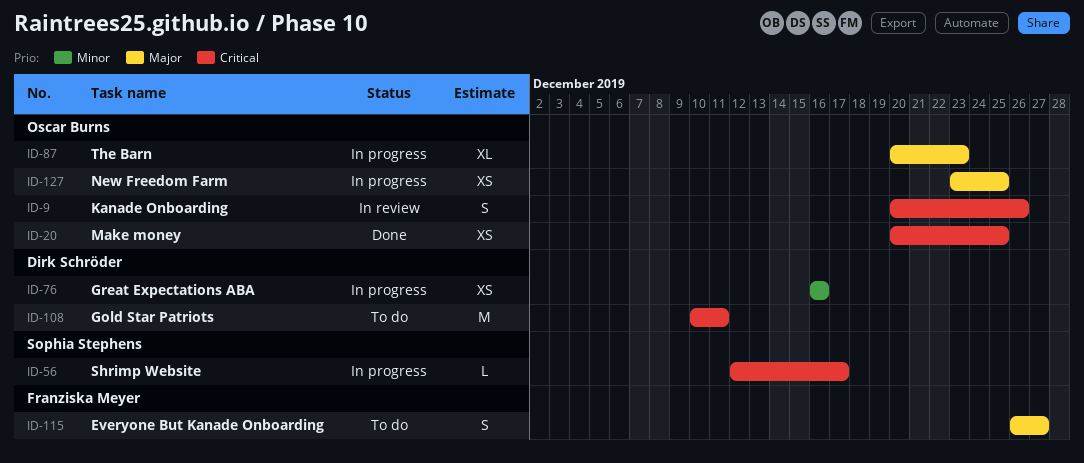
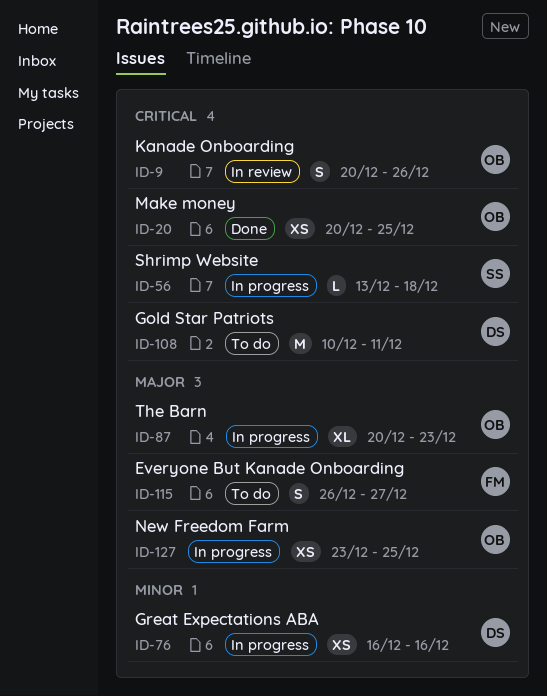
ID-56, start: Dec 12 -> Dec 13
ID-56, due: Dec 17 -> Dec 18

